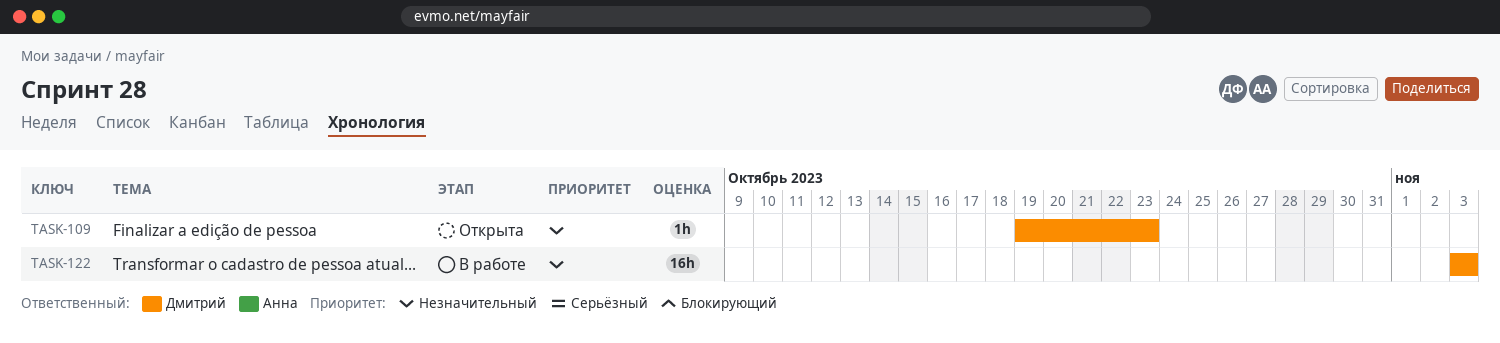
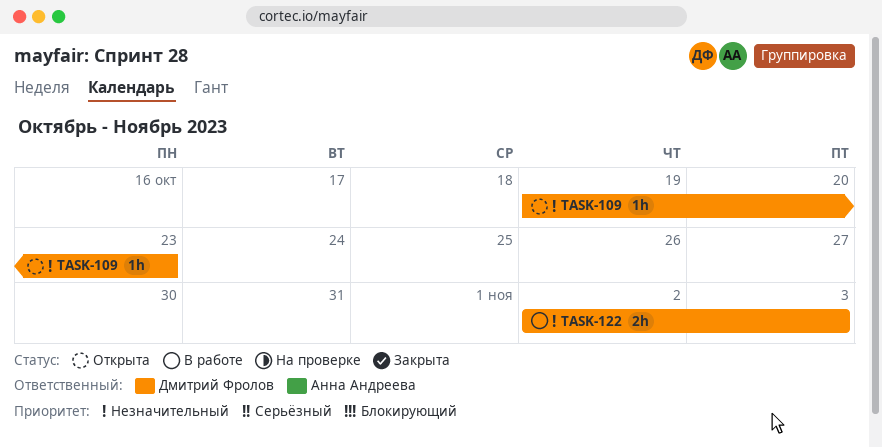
TASK-122, estimate: 16h -> 2h
TASK-122, start: Nov 3 -> Nov 2

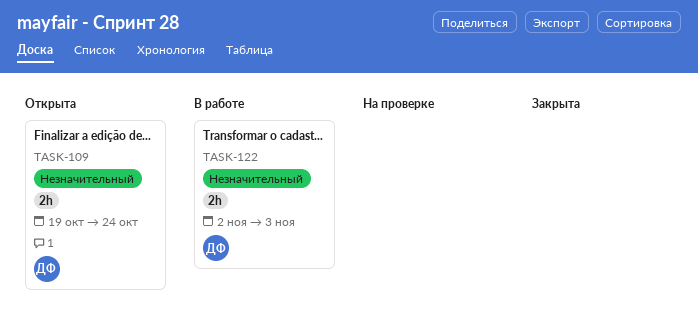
TASK-109, estimate: 1h -> 2h
TASK-109, due: Oct 23 -> Oct 24

